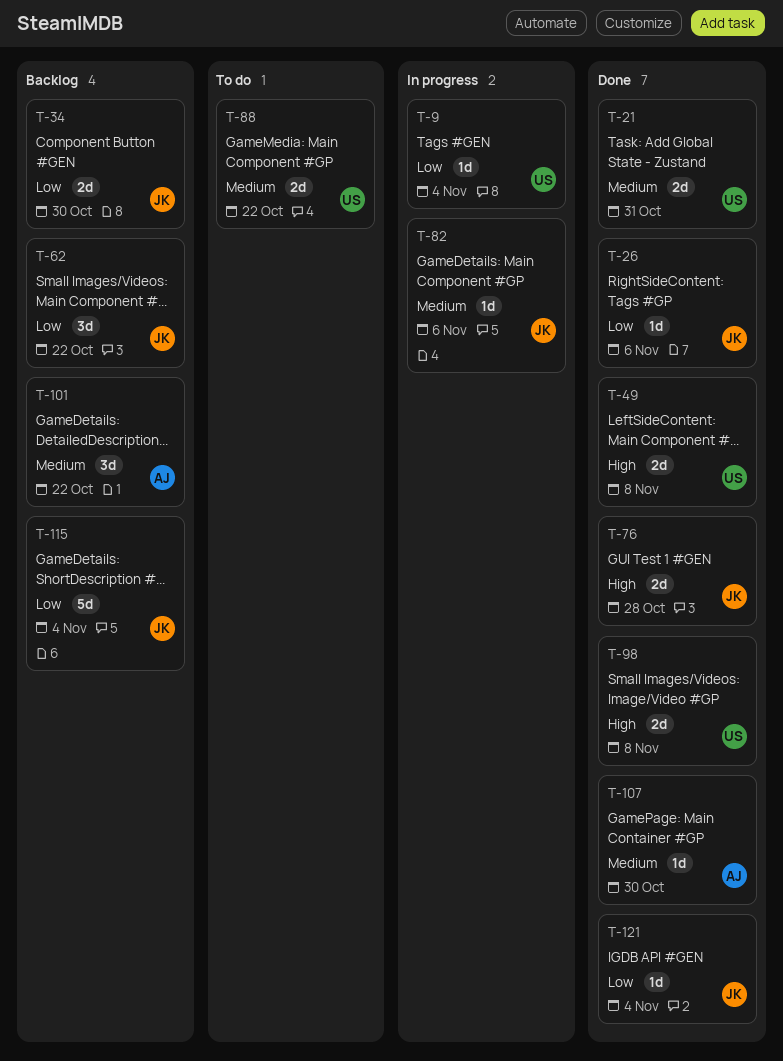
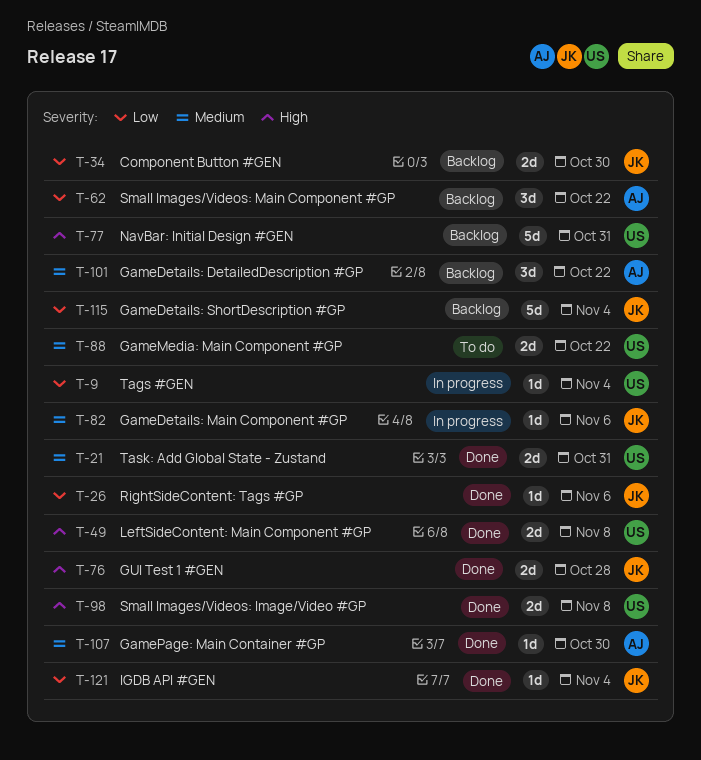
T-62, owner: JK -> AJ
T-77: none -> present

